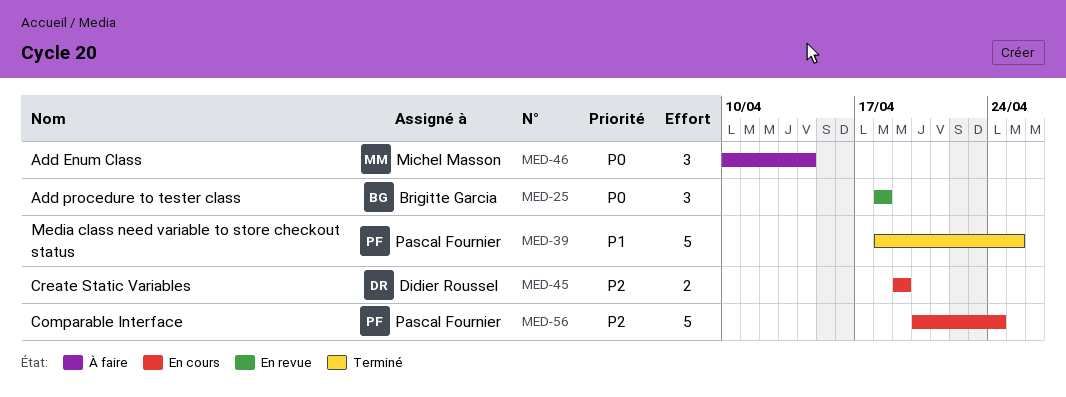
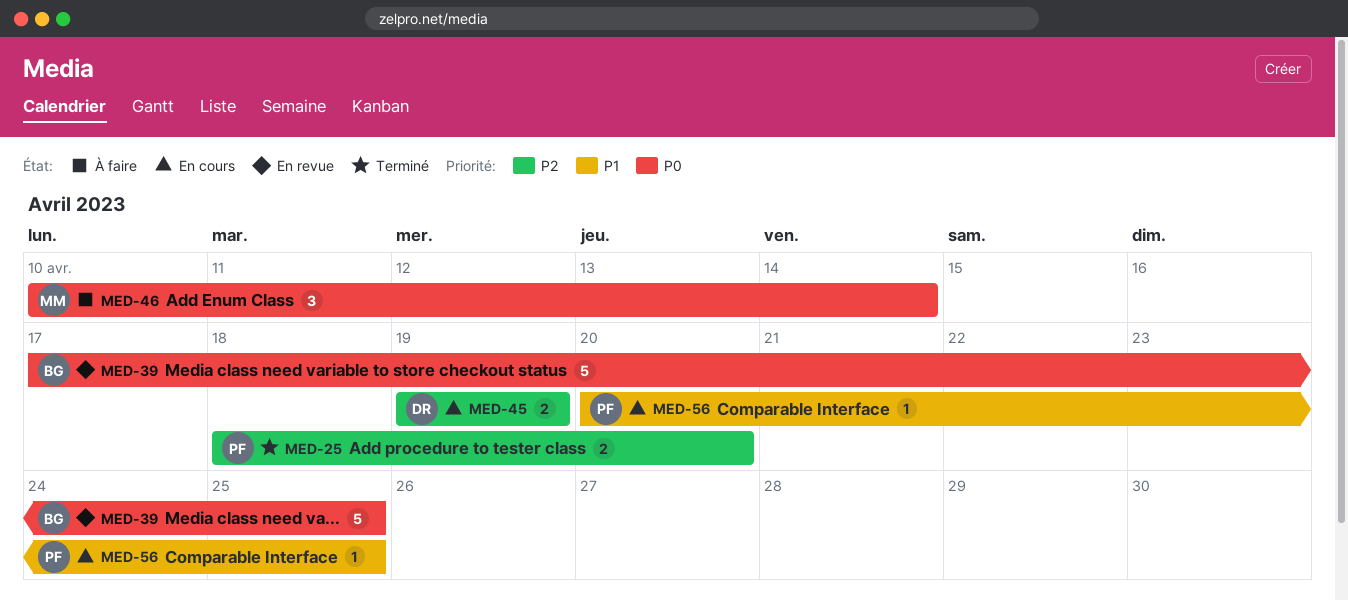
MED-25, status: En revue -> Terminé
MED-25, owner: Brigitte Garcia -> Pascal Fournier
MED-25, priority: P0 -> P2
MED-25, estimate: 3 -> 2
MED-25, due: Apr 18 -> Apr 20
MED-39, status: Terminé -> En revue
MED-39, owner: Pascal Fournier -> Brigitte Garcia
MED-39, priority: P1 -> P0
MED-39, start: Apr 18 -> Apr 17
MED-56, priority: P2 -> P1
MED-56, estimate: 5 -> 1
MED-56, due: Apr 24 -> Apr 25

